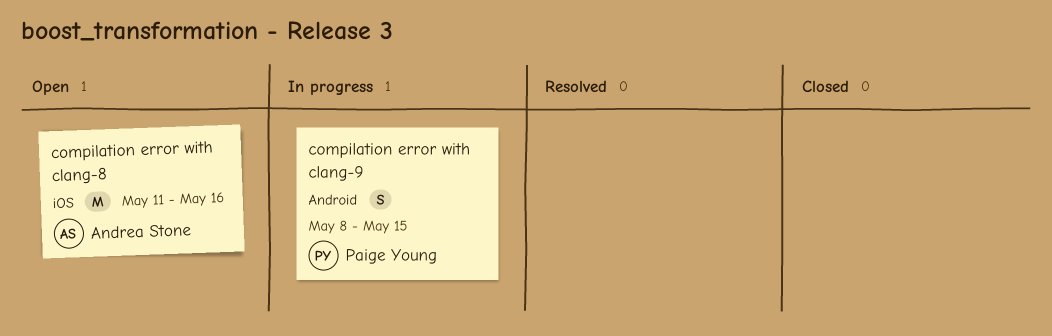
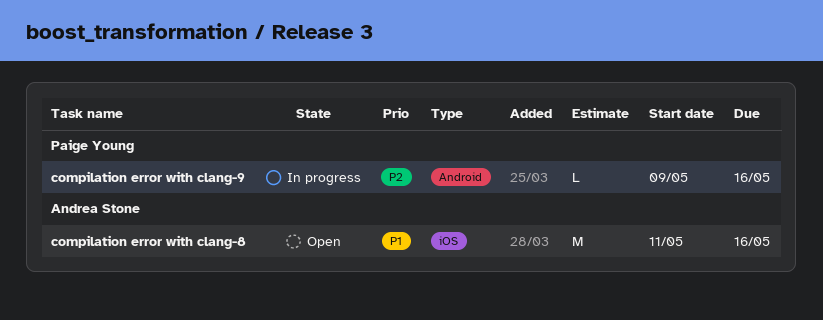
compilation error with clang-9, estimate: S -> L
compilation error with clang-9, start: May 8 -> May 9
compilation error with clang-9, due: May 15 -> May 16

